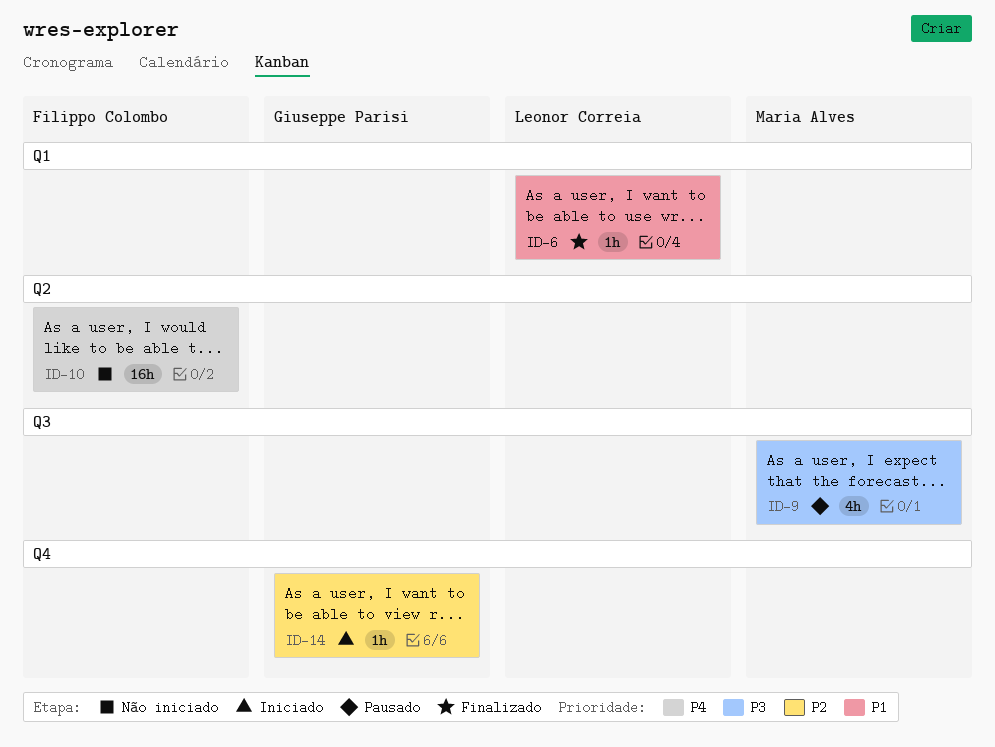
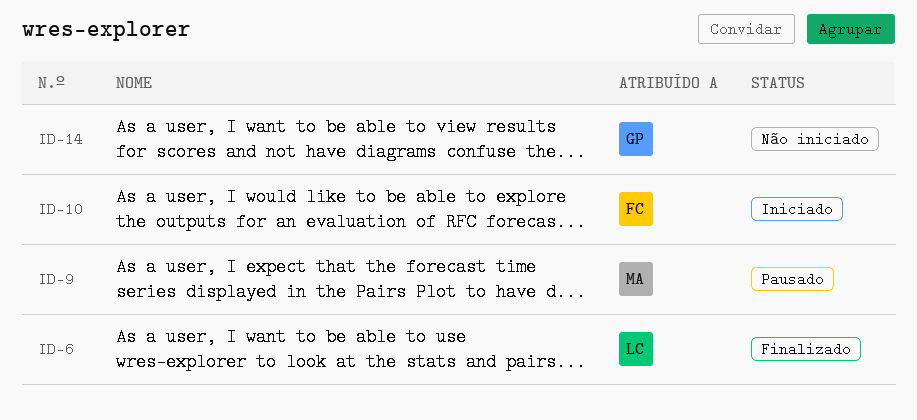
ID-10, status: Não iniciado -> Iniciado
ID-14, status: Iniciado -> Não iniciado

